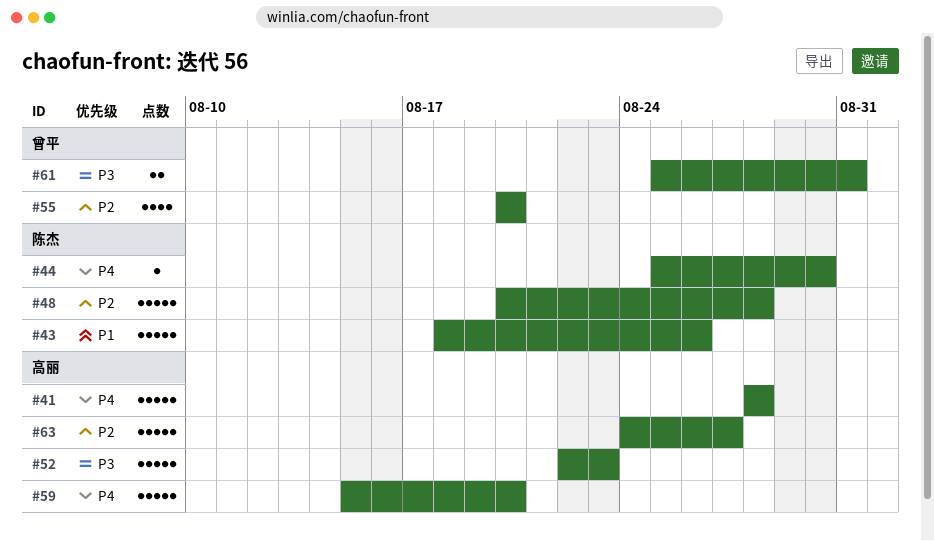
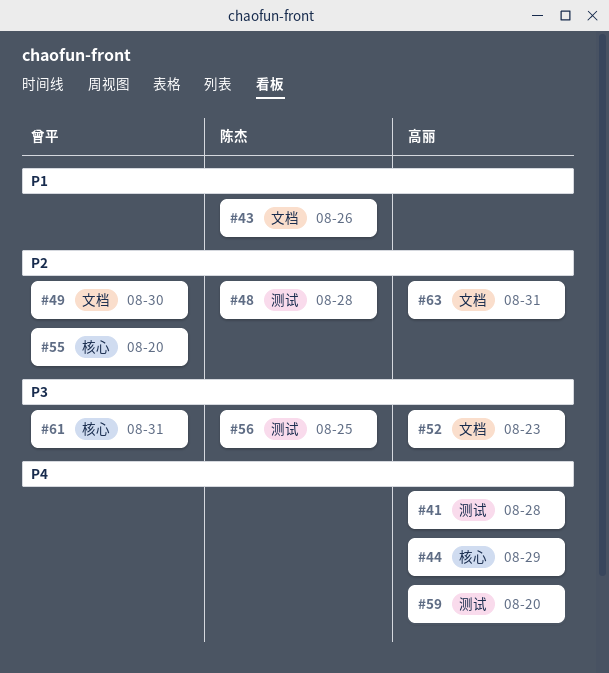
#44, owner: 陈杰 -> 高丽
#44, due: Aug 30 -> Aug 29
#49: none -> present
#56: none -> present
#63, due: Aug 27 -> Aug 31

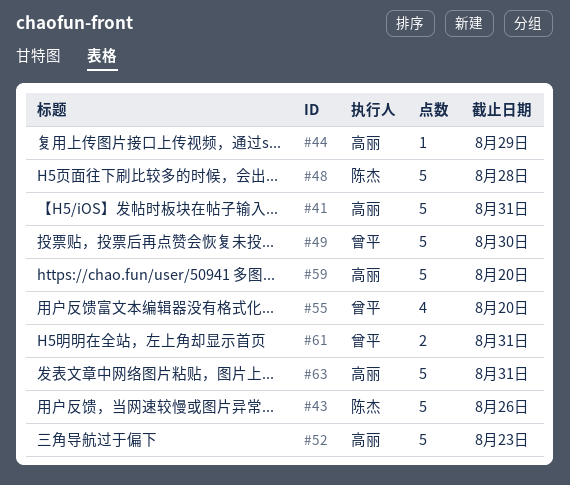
#41, due: Aug 28 -> Aug 31
#56: present -> none

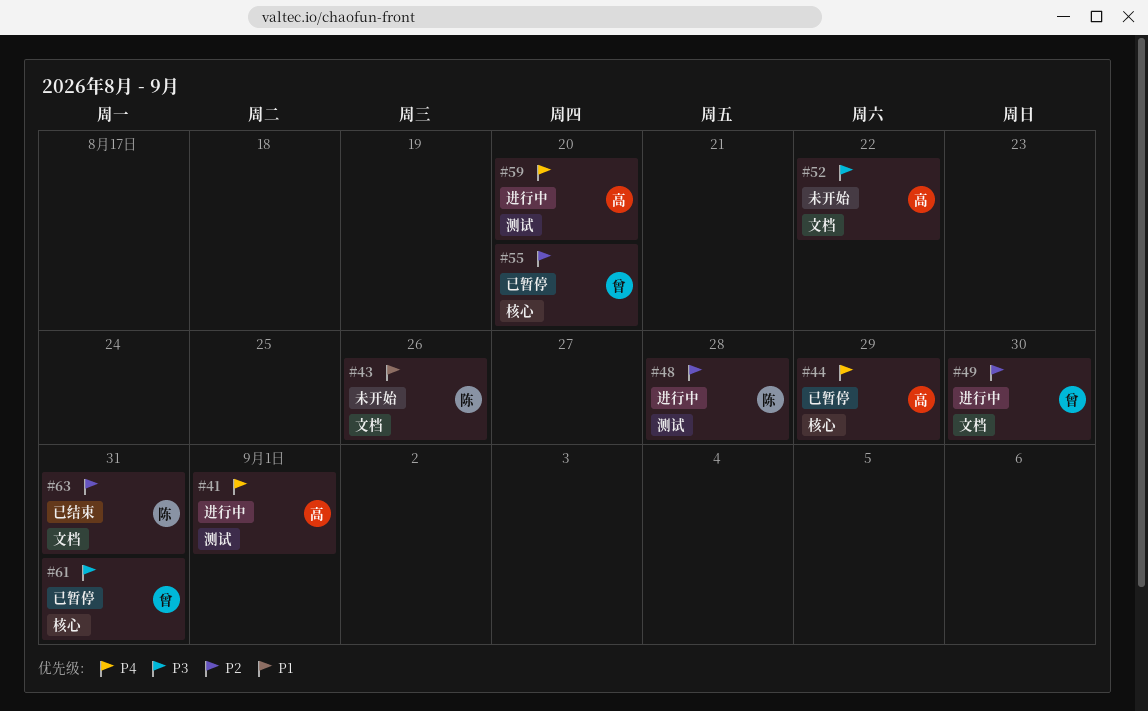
#41, due: Aug 31 -> Sep 1
#52, due: Aug 23 -> Aug 22
#63, owner: 高丽 -> 陈杰

